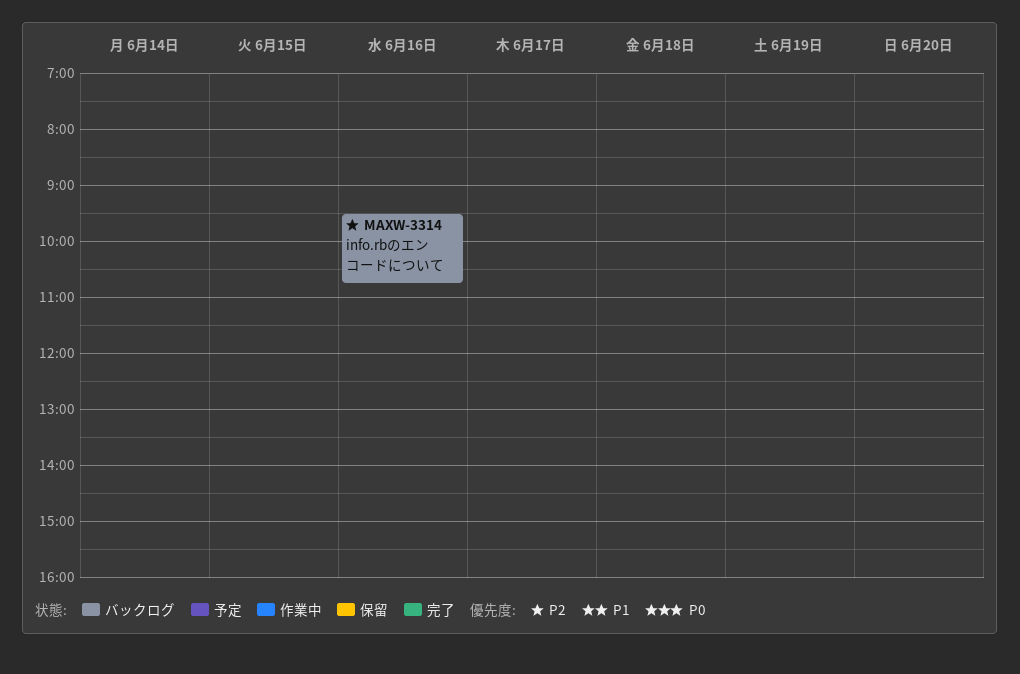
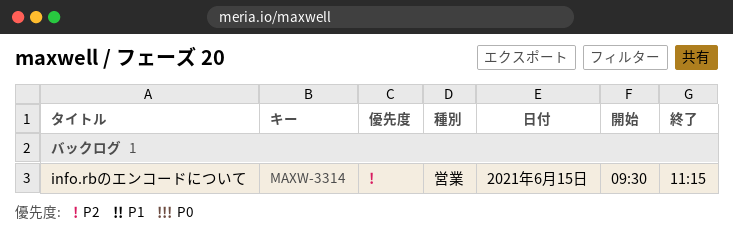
MAXW-3314, day: Jun 16 -> Jun 15
MAXW-3314, ends: 10:45 -> 11:15

